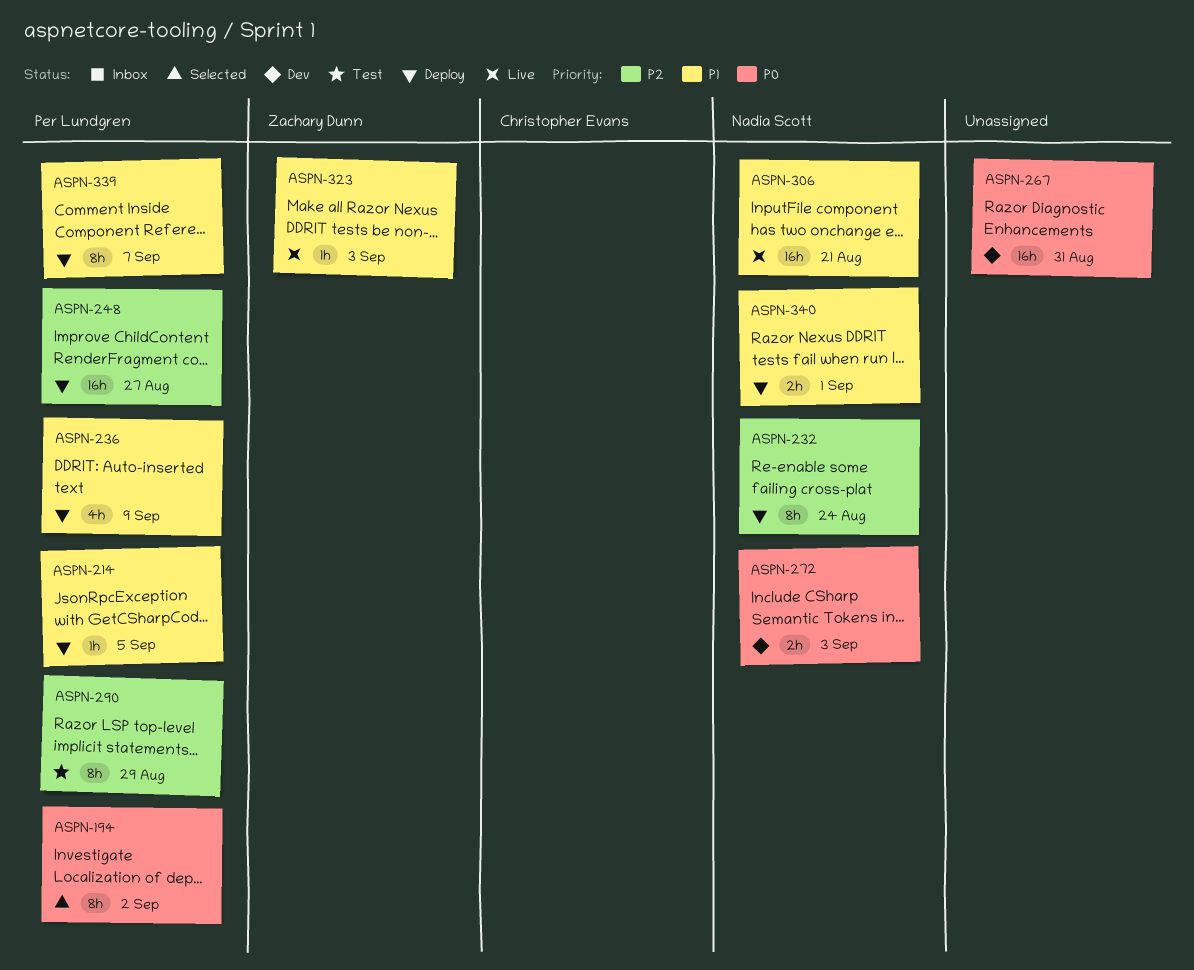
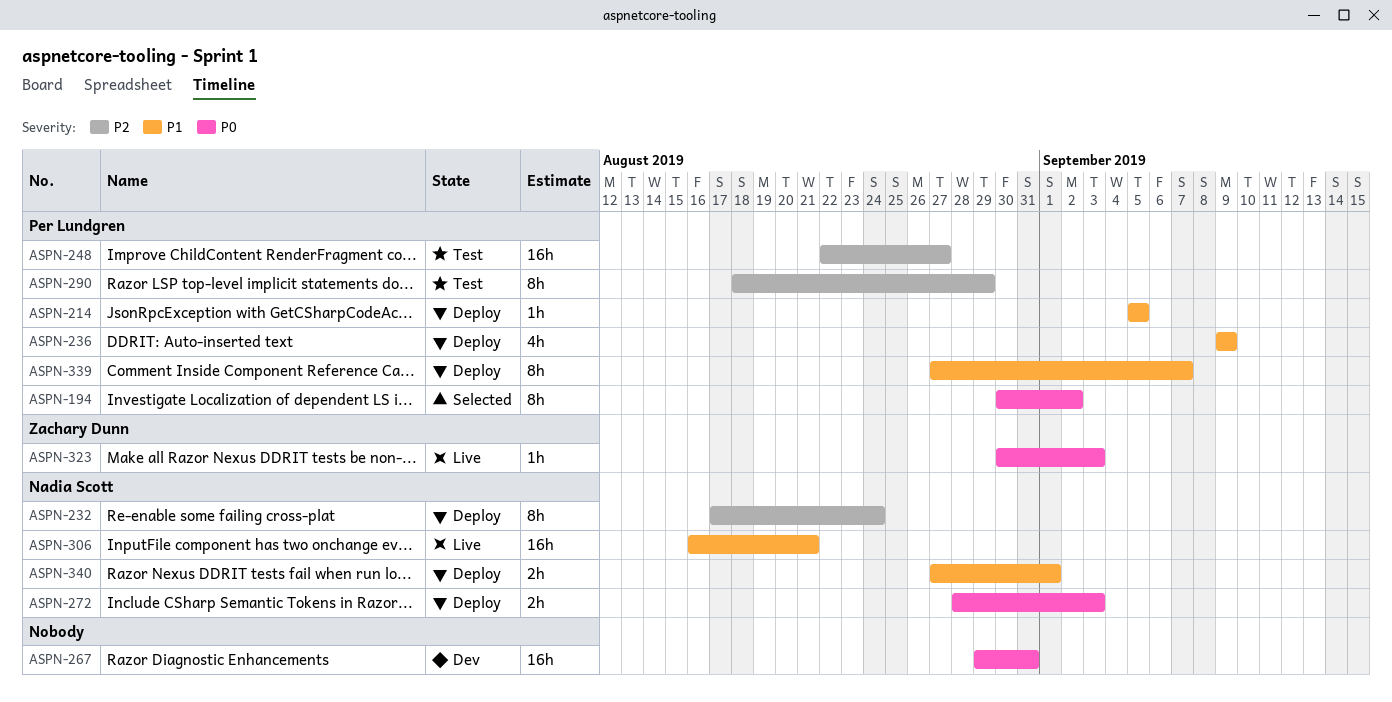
ASPN-248, status: Deploy -> Test
ASPN-272, status: Dev -> Deploy
ASPN-323, priority: P1 -> P0

